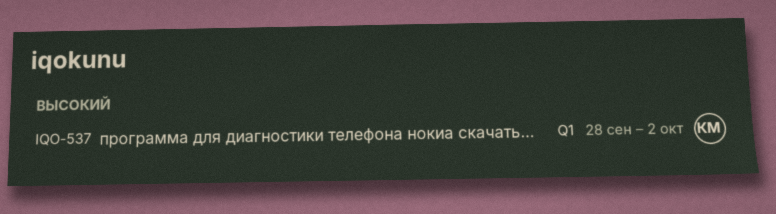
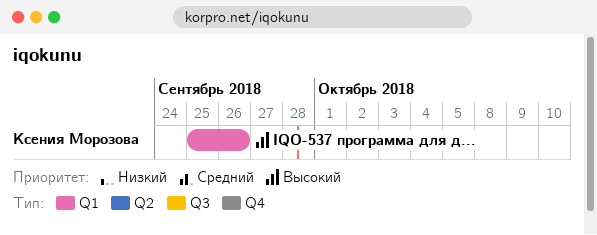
IQO-537, start: Sep 28 -> Sep 25
IQO-537, due: Oct 2 -> Sep 26

